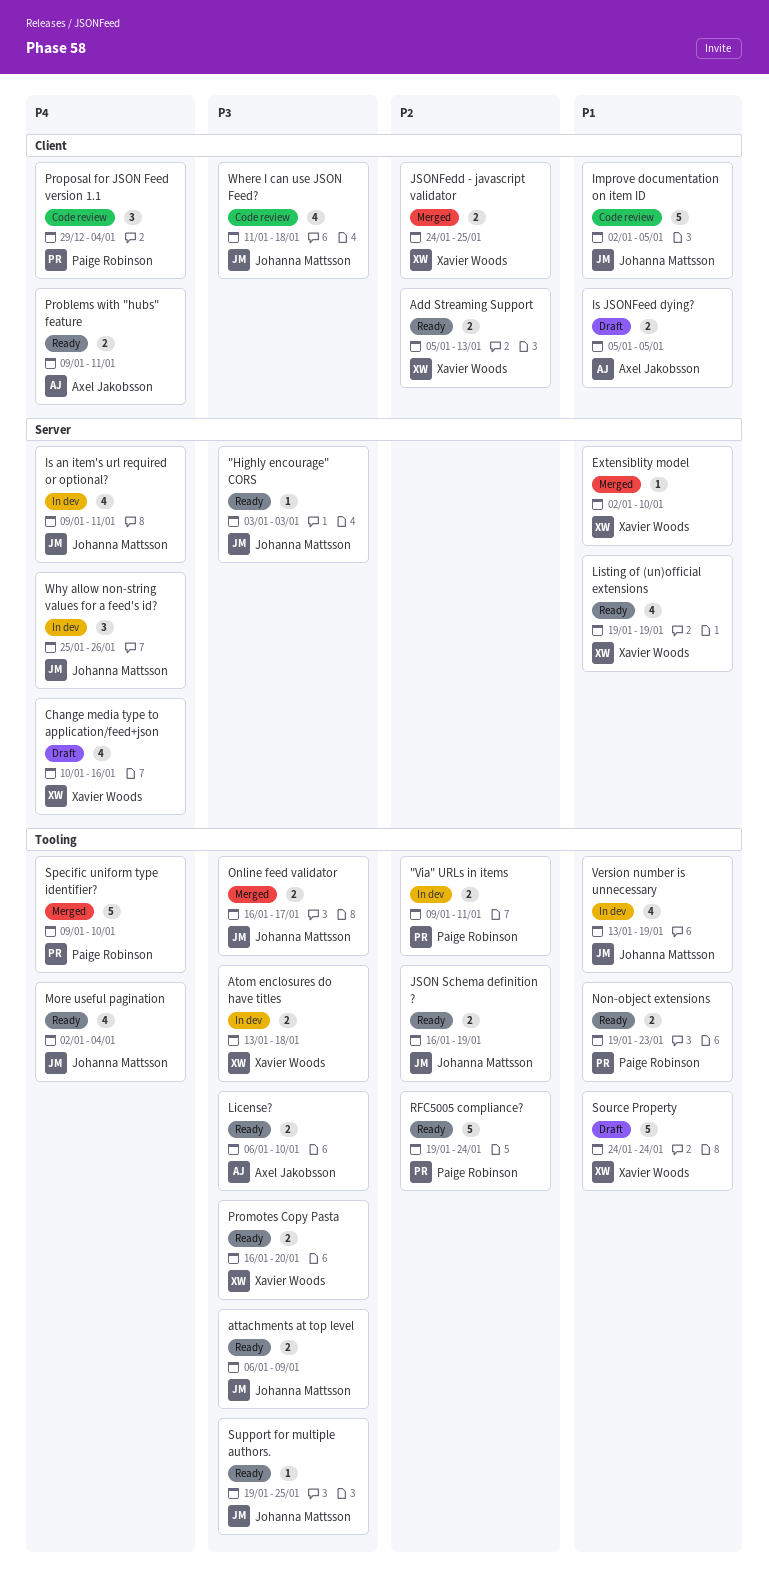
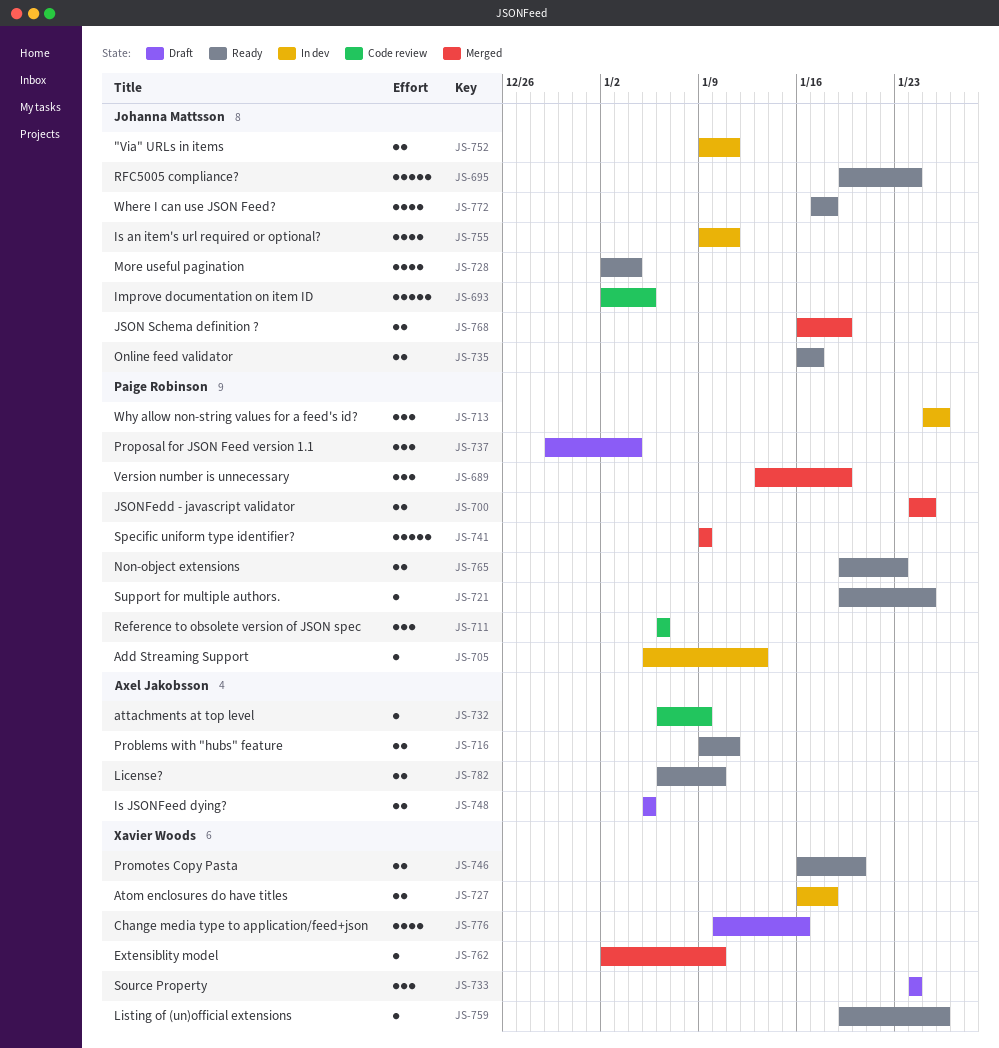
"Highly encourage" CORS: present -> none
"Via" URLs in items, owner: Paige Robinson -> Johanna Mattsson
Add Streaming Support, status: Ready -> In dev
Add Streaming Support, owner: Xavier Woods -> Paige Robinson
Add Streaming Support, estimate: 2 -> 1
Atom enclosures do have titles, start: Jan 13 -> Jan 16
attachments at top level, status: Ready -> Code review
attachments at top level, owner: Johanna Mattsson -> Axel Jakobsson
attachments at top level, estimate: 2 -> 1
JSON Schema definition ?, status: Ready -> Merged
JSONFedd - javascript validator, owner: Xavier Woods -> Paige Robinson
Listing of (un)official extensions, estimate: 4 -> 1
Listing of (un)official extensions, due: Jan 19 -> Jan 26
Online feed validator, status: Merged -> Ready
Proposal for JSON Feed version 1.1, status: Code review -> Draft
Reference to obsolete version of JSON spec: none -> present
RFC5005 compliance?, owner: Paige Robinson -> Johanna Mattsson
Source Property, estimate: 5 -> 3
Specific uniform type identifier?, due: Jan 10 -> Jan 9
Support for multiple authors., owner: Johanna Mattsson -> Paige Robinson
Version number is unnecessary, status: In dev -> Merged
Version number is unnecessary, owner: Johanna Mattsson -> Paige Robinson
Version number is unnecessary, estimate: 4 -> 3
Where I can use JSON Feed?, status: Code review -> Ready
Where I can use JSON Feed?, start: Jan 11 -> Jan 17
Why allow non-string values for a feed's id?, owner: Johanna Mattsson -> Paige Robinson

